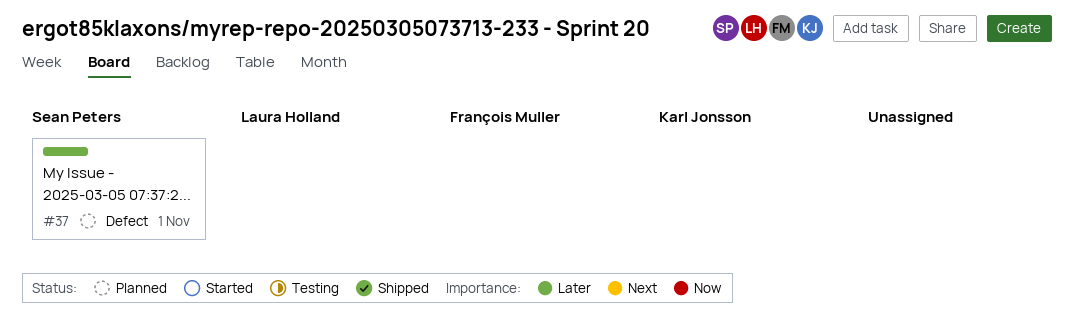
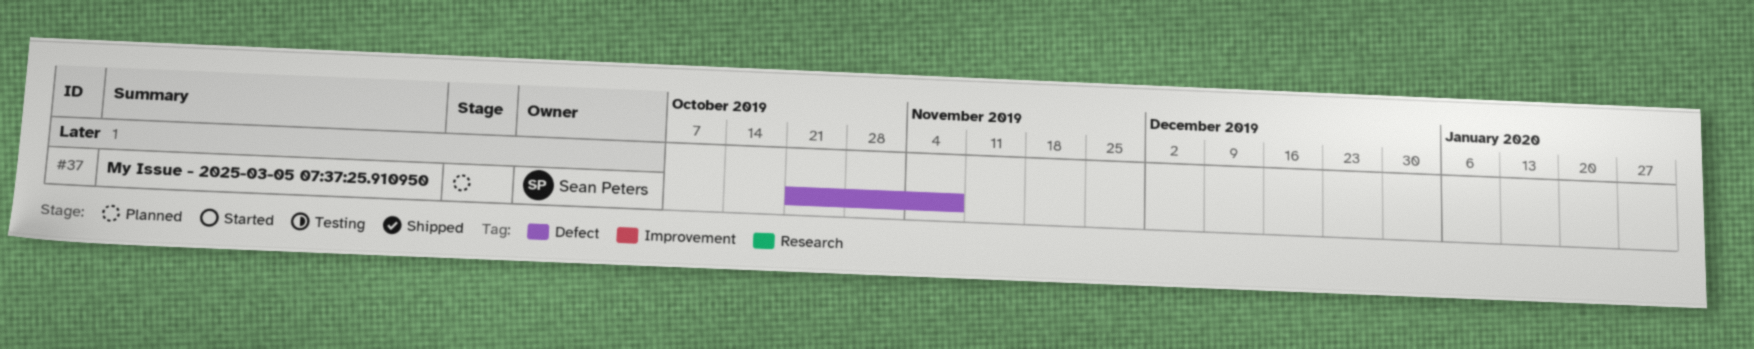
#37, due: Nov 1 -> Nov 8

